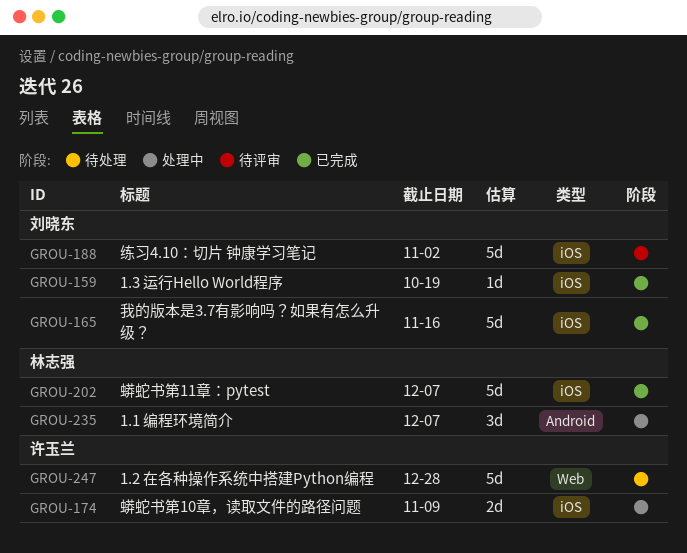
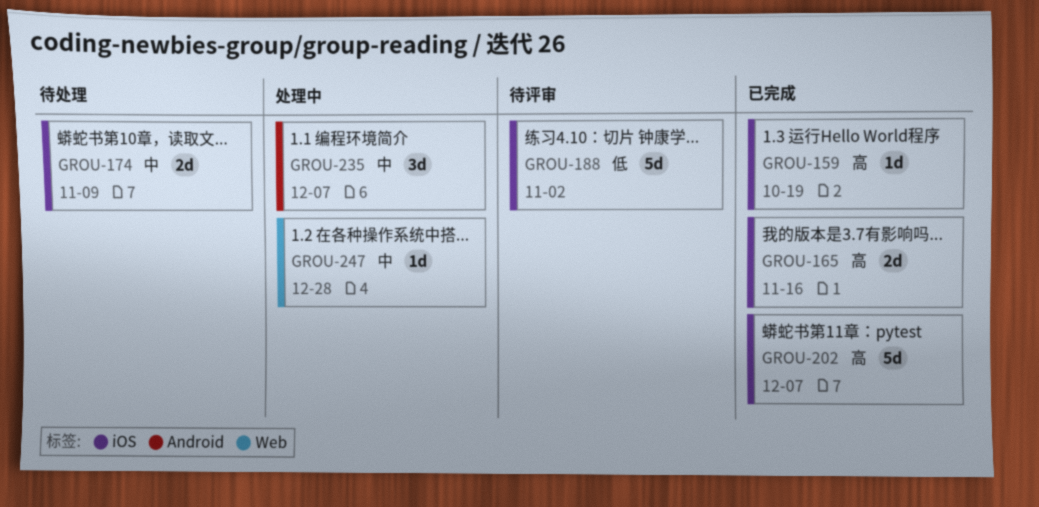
GROU-165, estimate: 5d -> 2d
GROU-174, status: 处理中 -> 待处理
GROU-247, status: 待处理 -> 处理中
GROU-247, estimate: 5d -> 1d

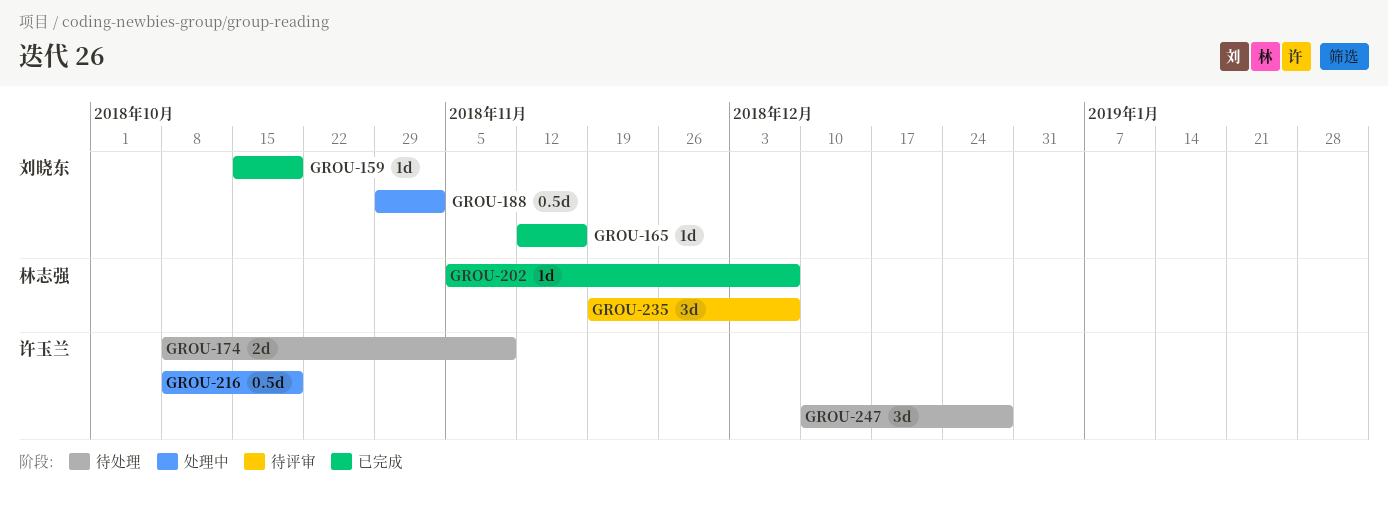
GROU-165, estimate: 2d -> 1d
GROU-188, status: 待评审 -> 处理中
GROU-188, estimate: 5d -> 0.5d
GROU-202, estimate: 5d -> 1d
GROU-216: none -> present
GROU-235, status: 处理中 -> 待评审
GROU-247, status: 处理中 -> 待处理
GROU-247, estimate: 1d -> 3d

